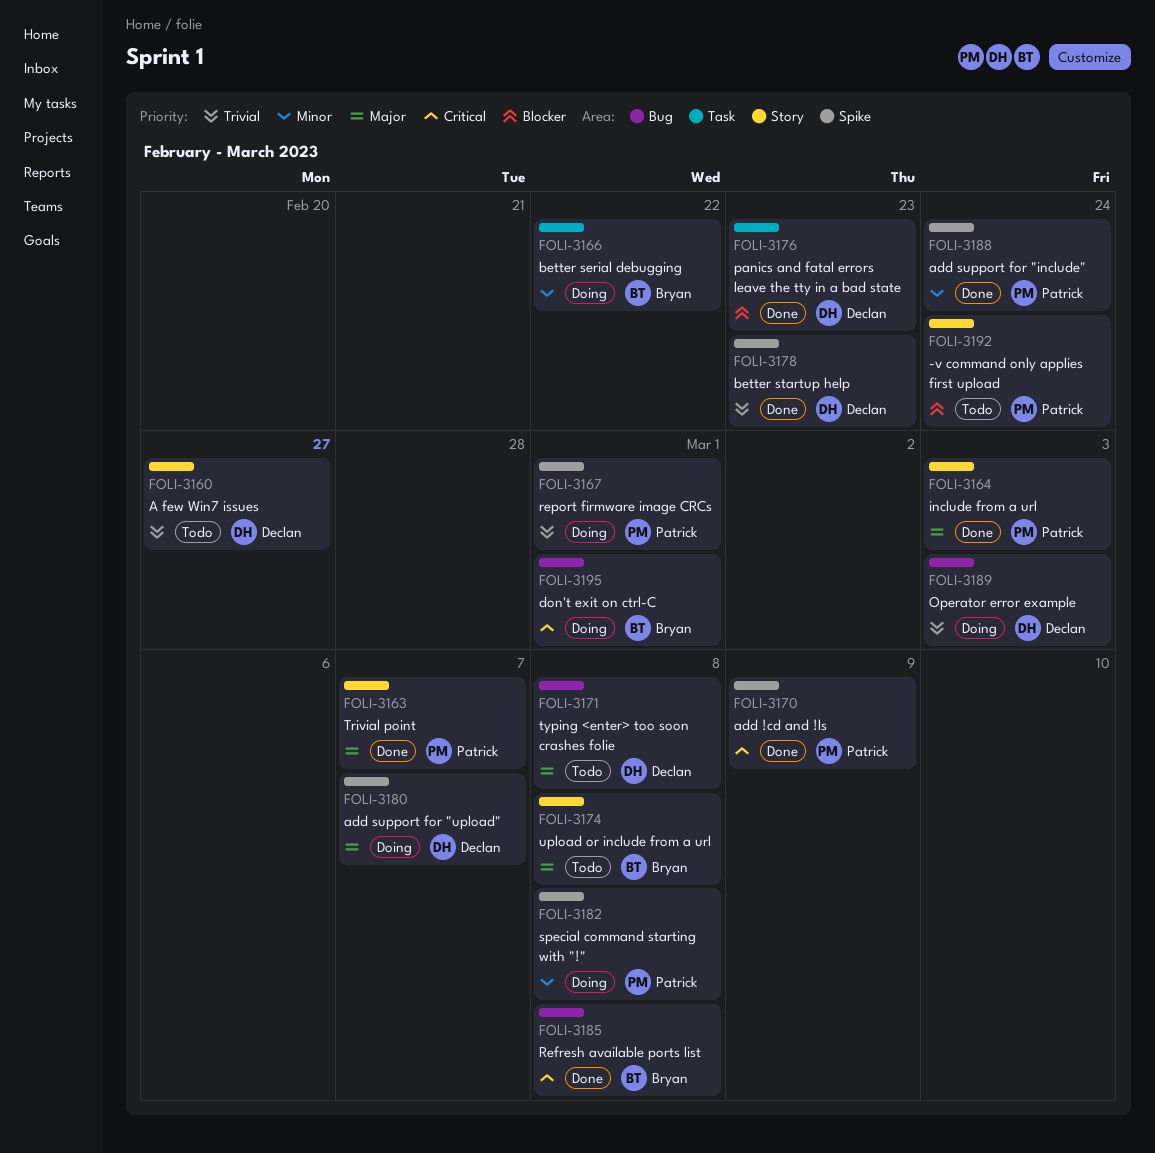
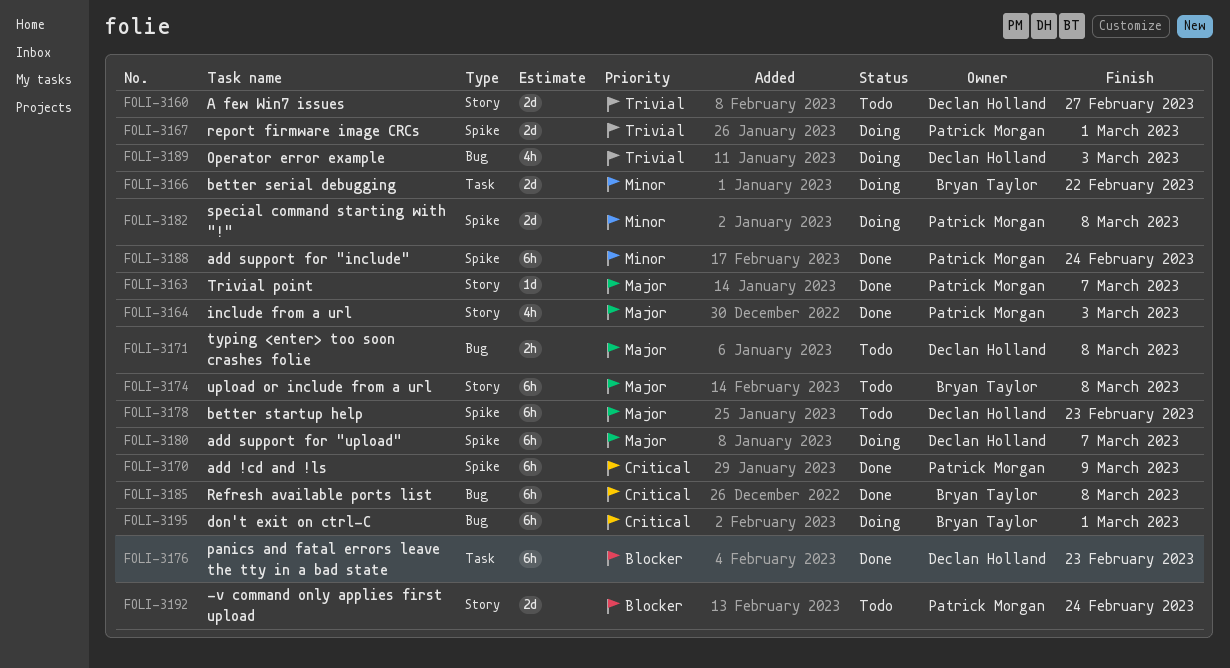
FOLI-3178, status: Done -> Todo
FOLI-3178, priority: Trivial -> Major

